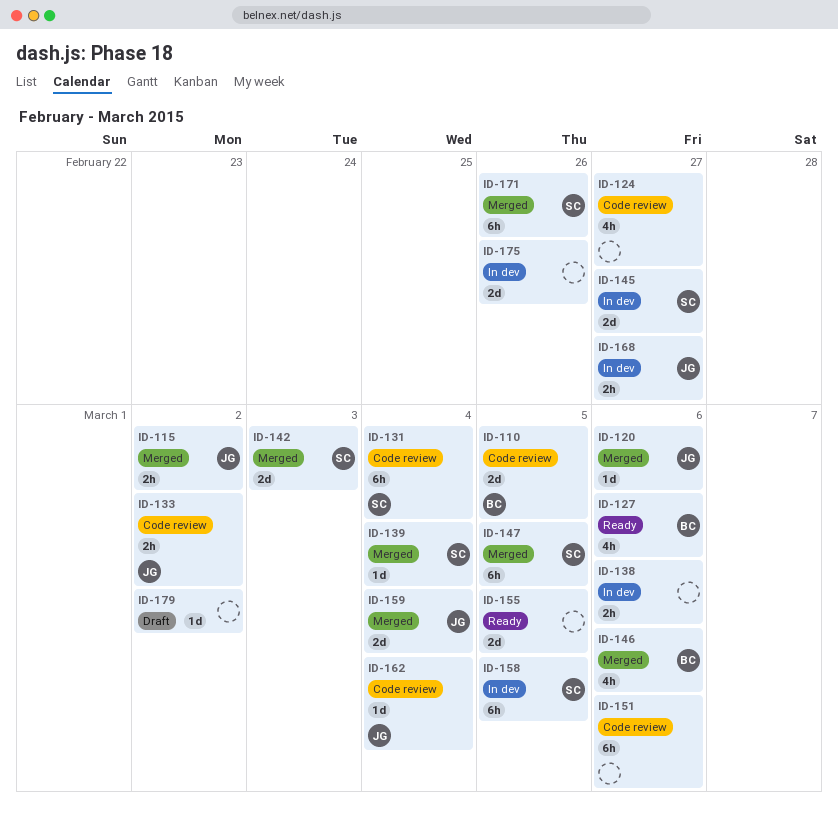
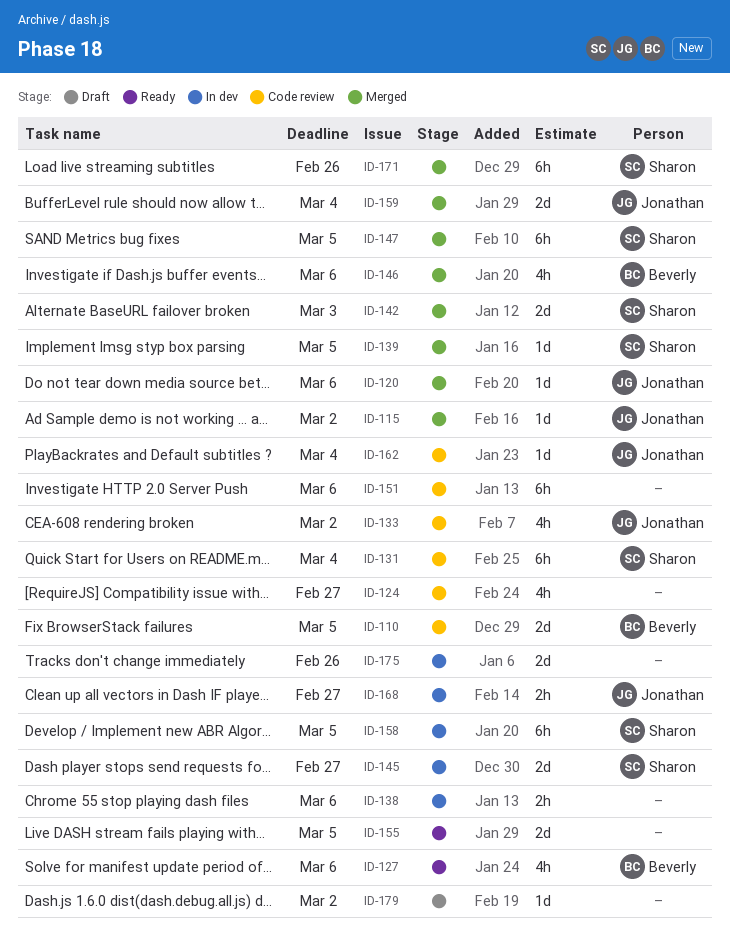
ID-115, estimate: 2h -> 1d
ID-133, estimate: 2h -> 4h
ID-139, due: Mar 4 -> Mar 5

